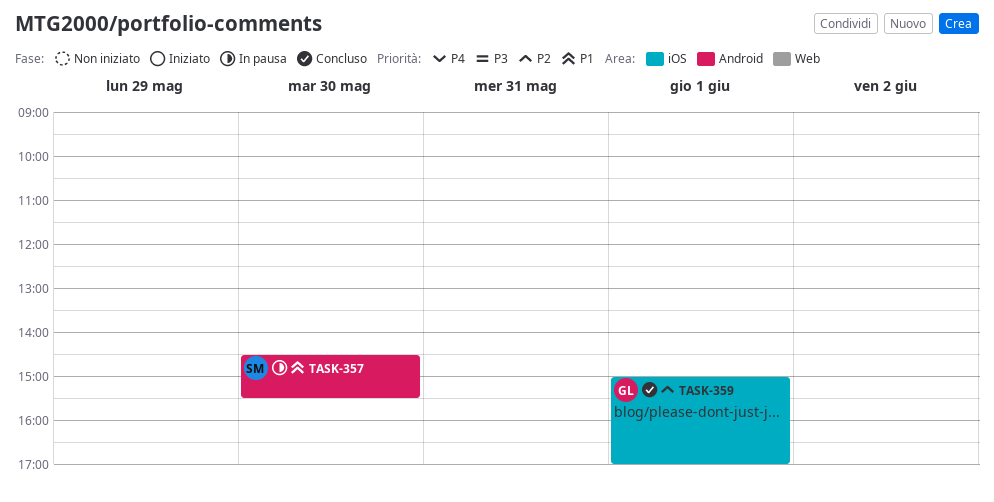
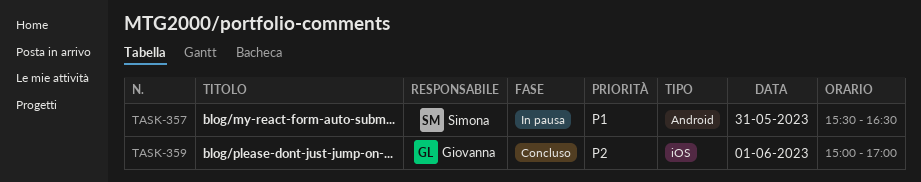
TASK-357, day: May 30 -> May 31
TASK-357, begins: 14:30 -> 15:30
TASK-357, ends: 15:30 -> 16:30

